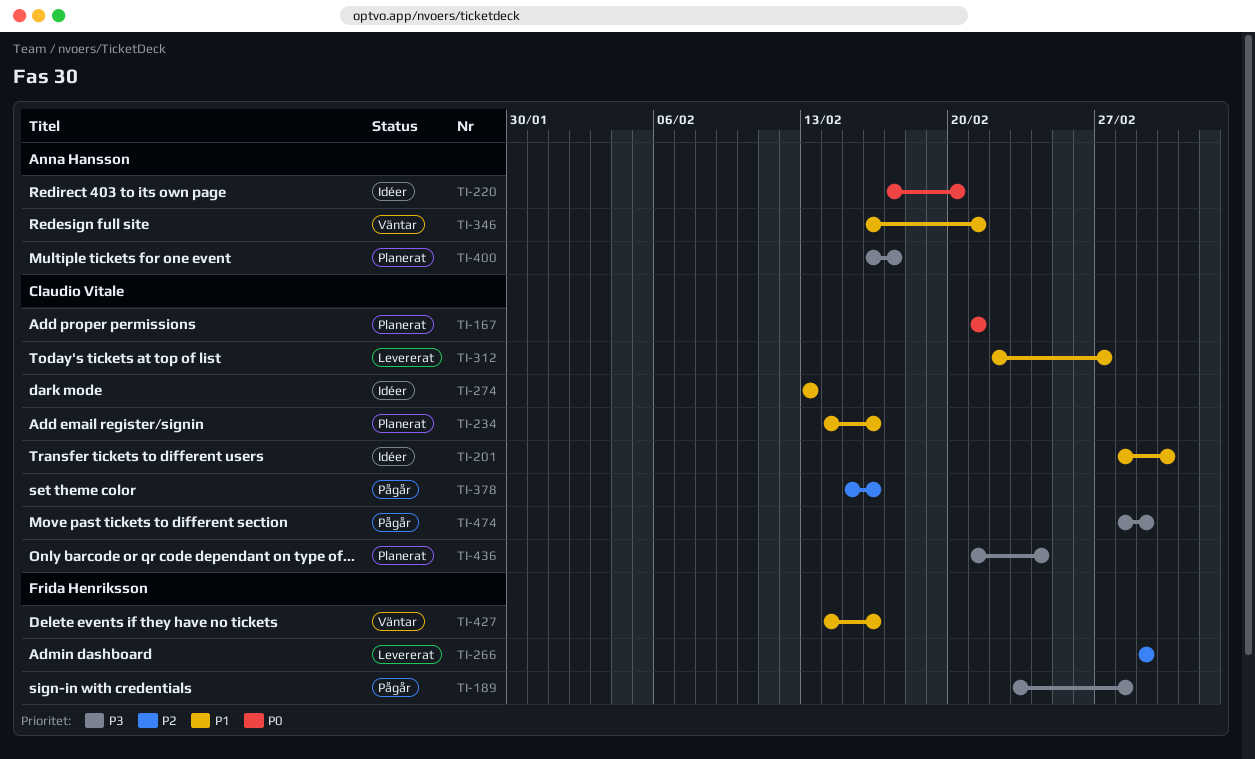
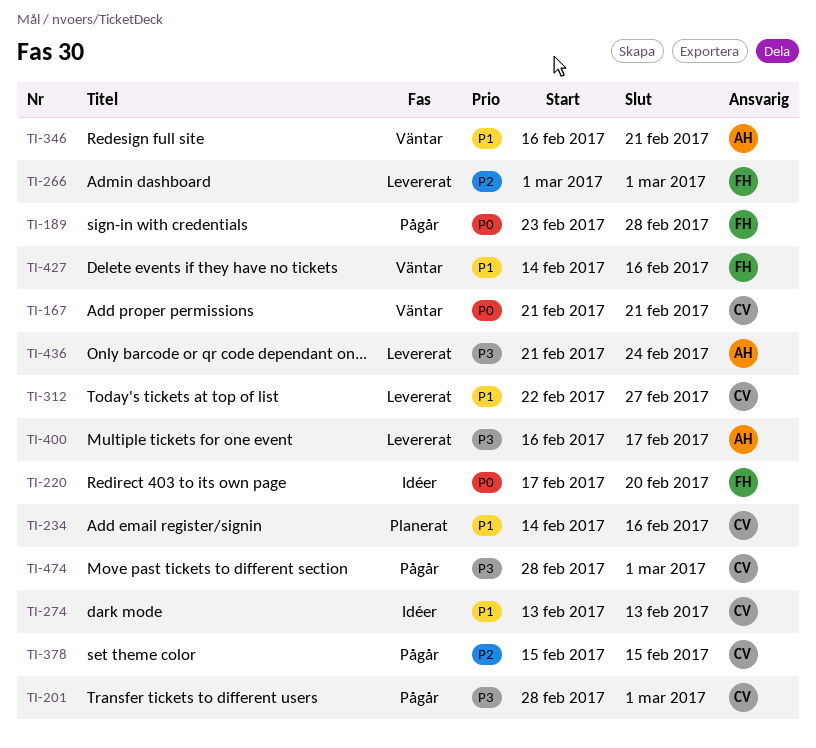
TI-167, status: Planerat -> Väntar
TI-189, priority: P3 -> P0
TI-201, status: Idéer -> Pågår
TI-201, priority: P1 -> P3
TI-201, due: Mar 2 -> Mar 1
TI-220, owner: Anna Hansson -> Frida Henriksson
TI-378, due: Feb 16 -> Feb 15
TI-400, status: Planerat -> Levererat
TI-436, status: Planerat -> Levererat
TI-436, owner: Claudio Vitale -> Anna Hansson

